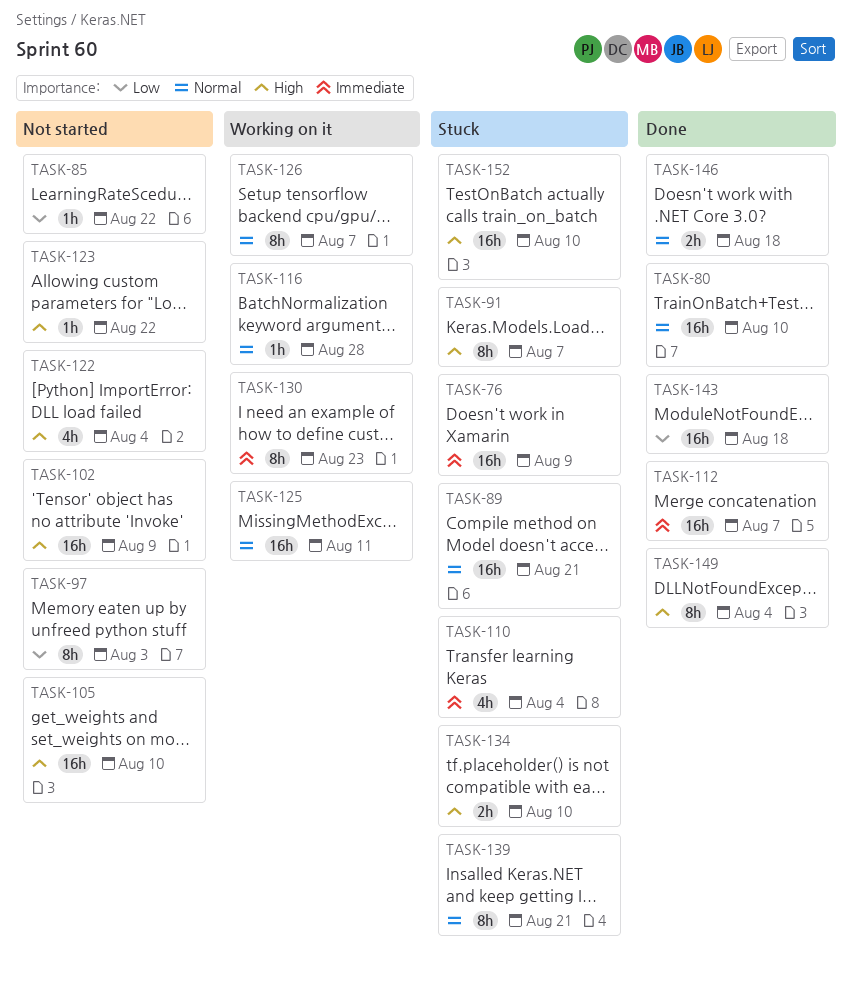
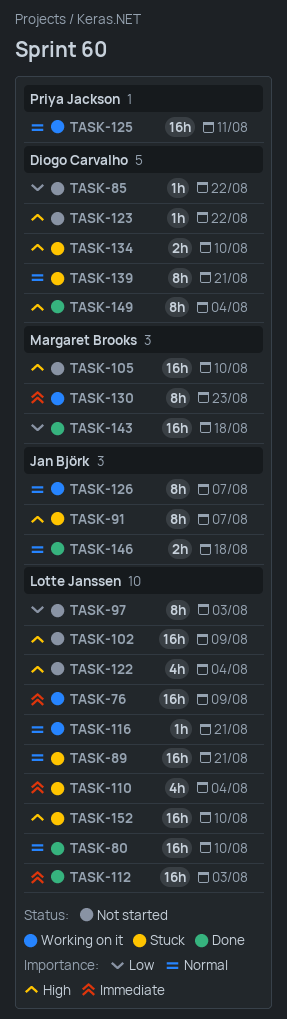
TASK-76, status: Stuck -> Working on it
TASK-112, due: Aug 7 -> Aug 3
TASK-116, due: Aug 28 -> Aug 21

